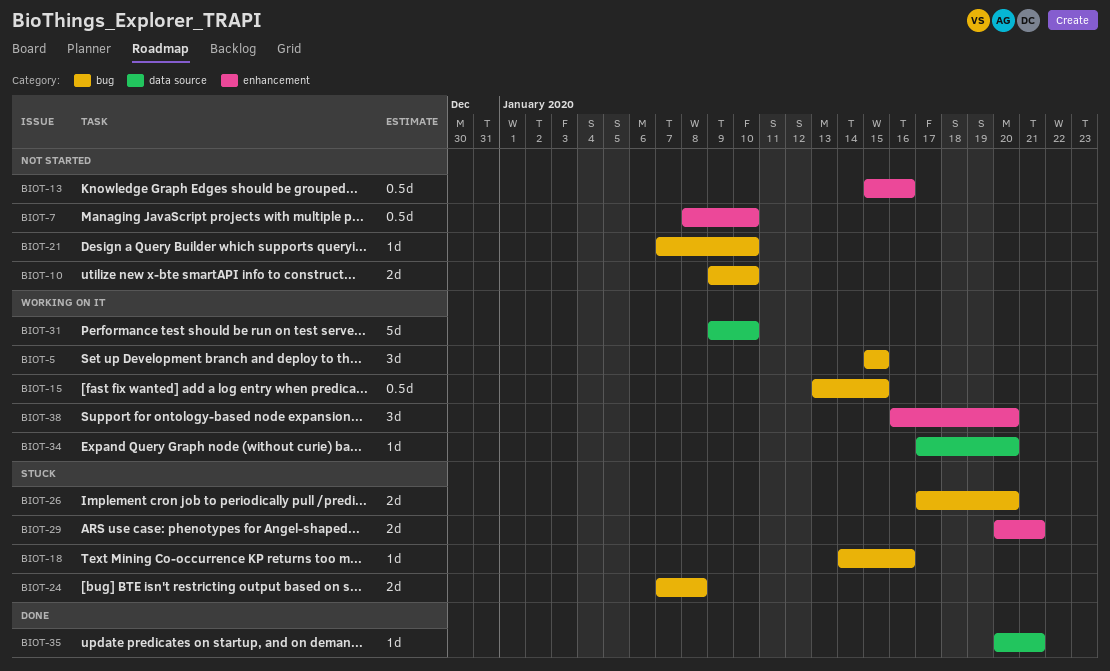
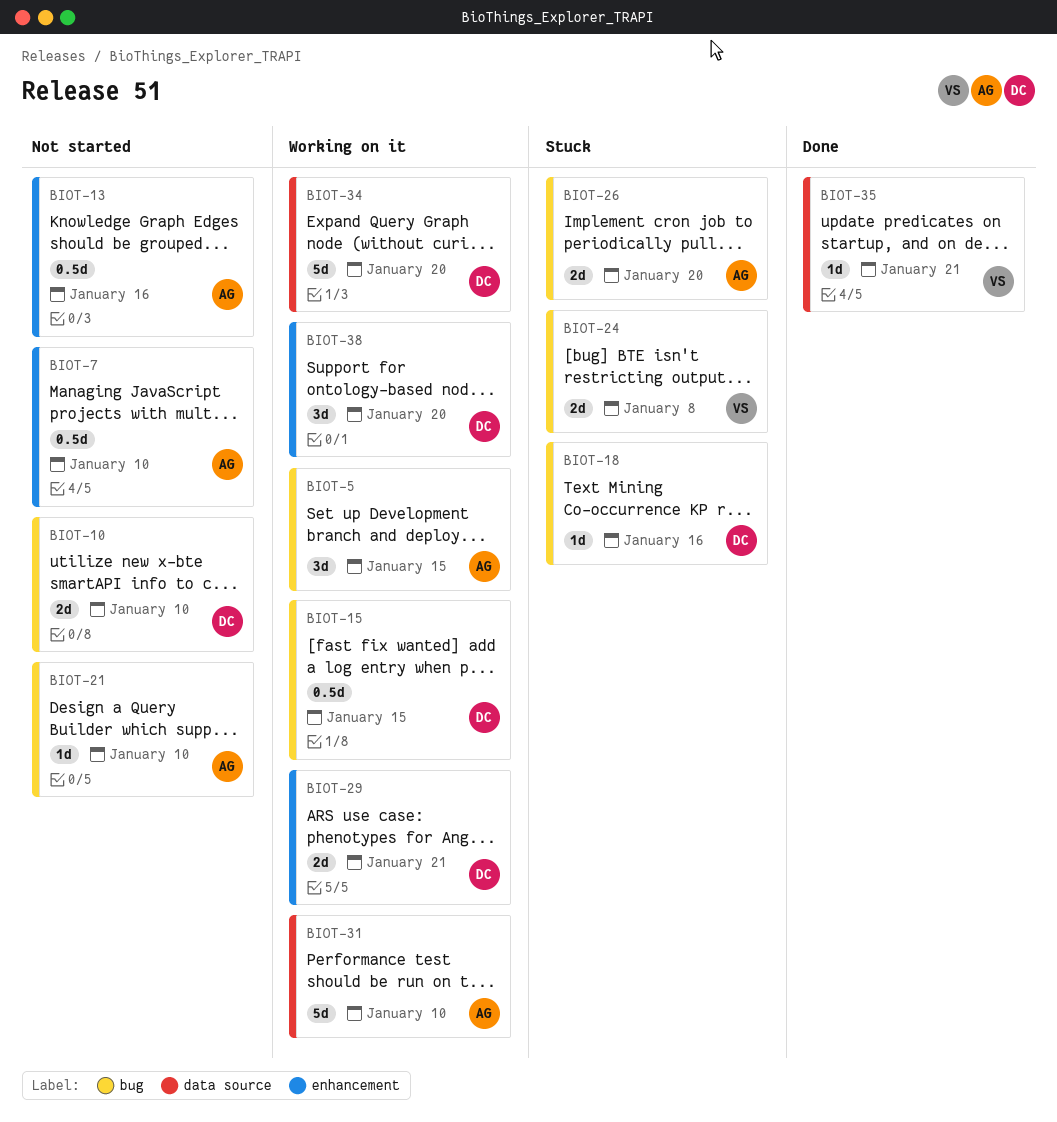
BIOT-29, status: Stuck -> Working on it
BIOT-34, estimate: 1d -> 5d

